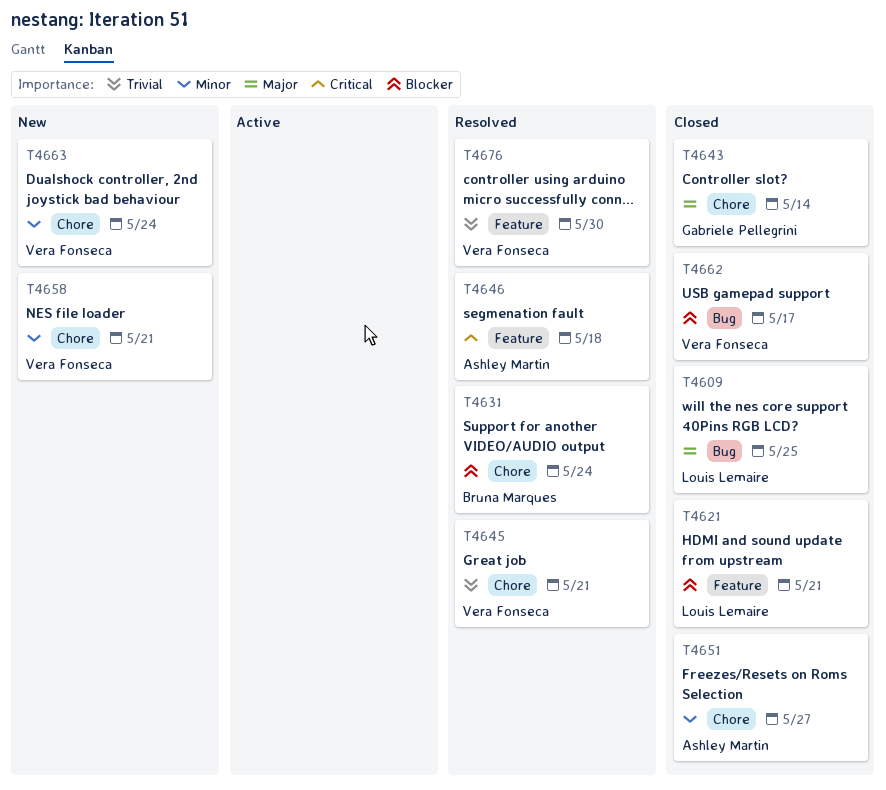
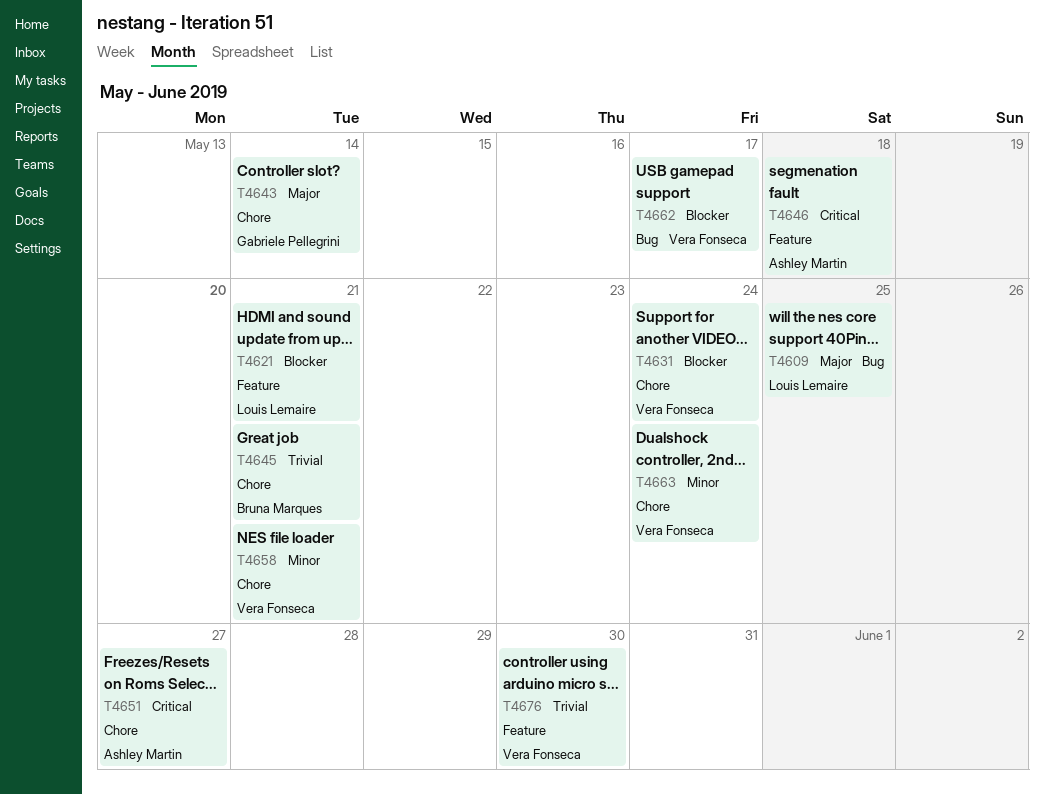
T4631, owner: Bruna Marques -> Vera Fonseca
T4645, owner: Vera Fonseca -> Bruna Marques
T4651, priority: Minor -> Critical

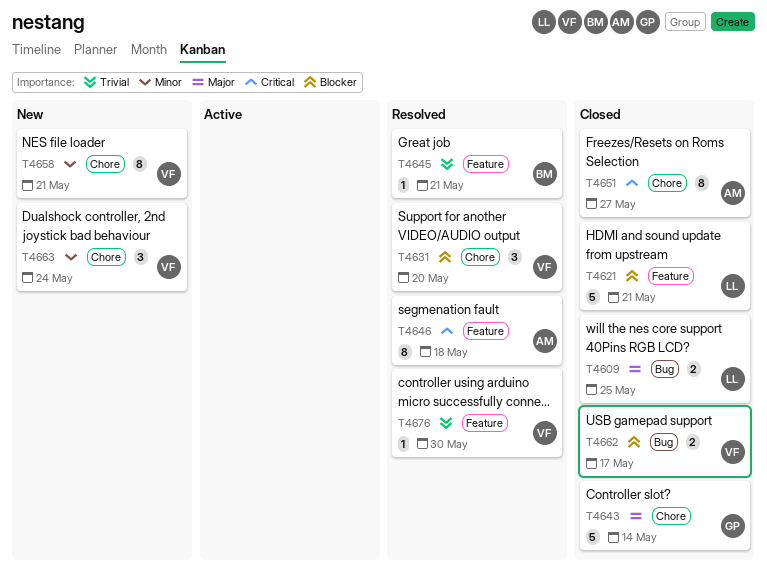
T4631, due: May 24 -> May 20
T4645, label: Chore -> Feature

